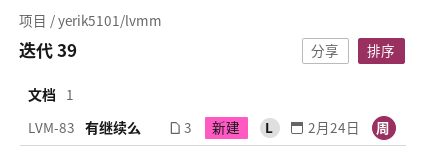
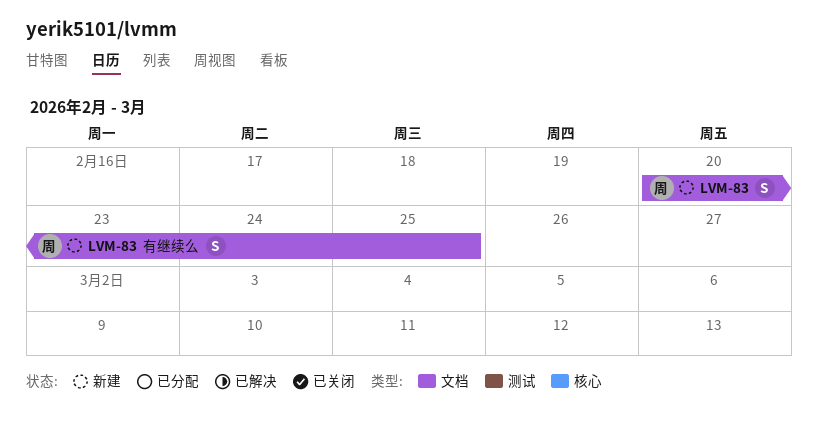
LVM-83, estimate: L -> S
LVM-83, due: Feb 24 -> Feb 25

